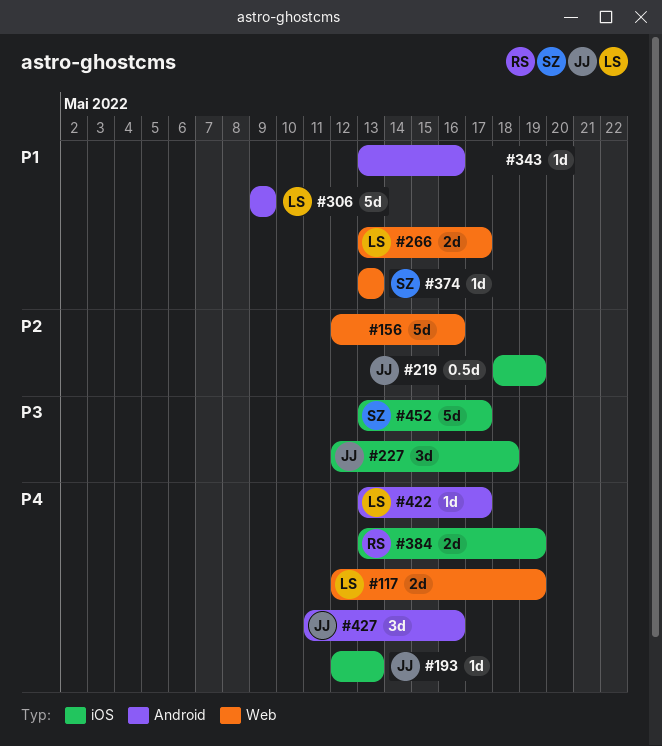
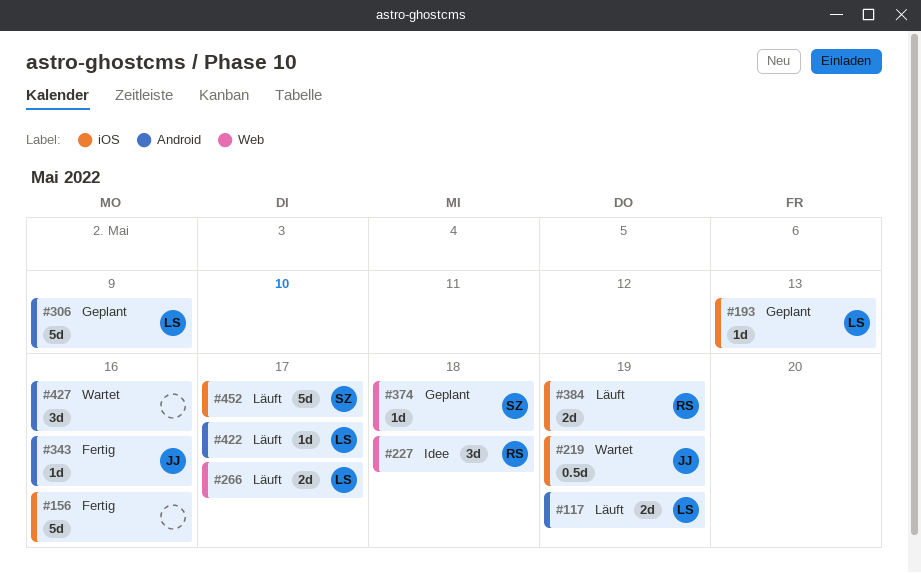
#117, label: Web -> Android
#156, label: Web -> iOS
#193, owner: JJ -> LS
#227, owner: JJ -> RS
#227, label: iOS -> Web
#343, owner: none -> JJ
#374, due: May 13 -> May 18
#427, owner: JJ -> none

